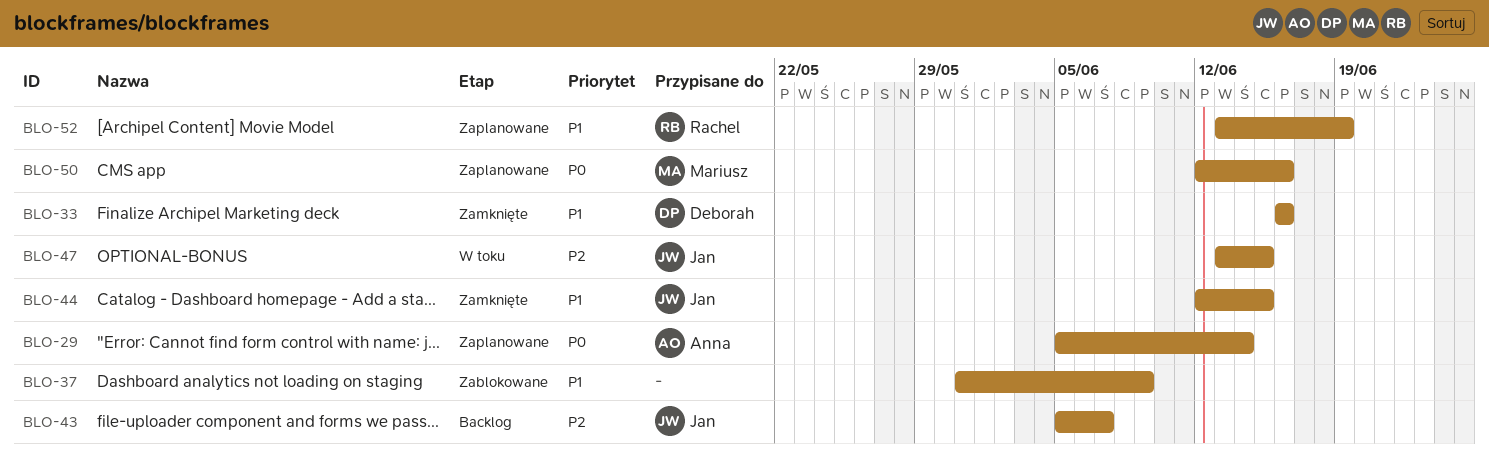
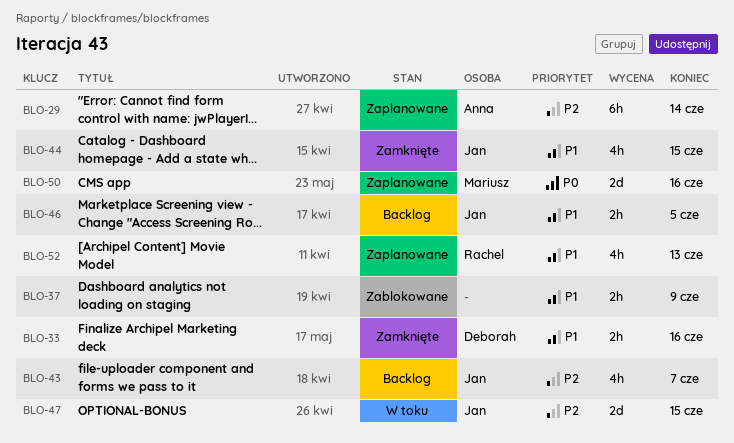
BLO-29, priority: P0 -> P2
BLO-46: none -> present
BLO-52, due: Jun 19 -> Jun 13

